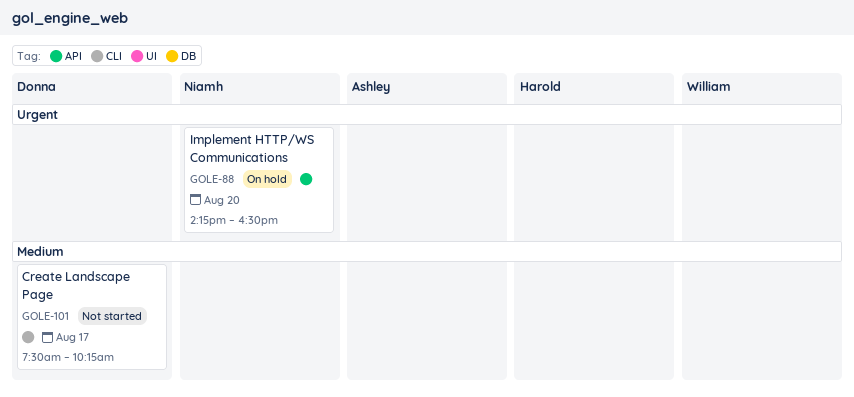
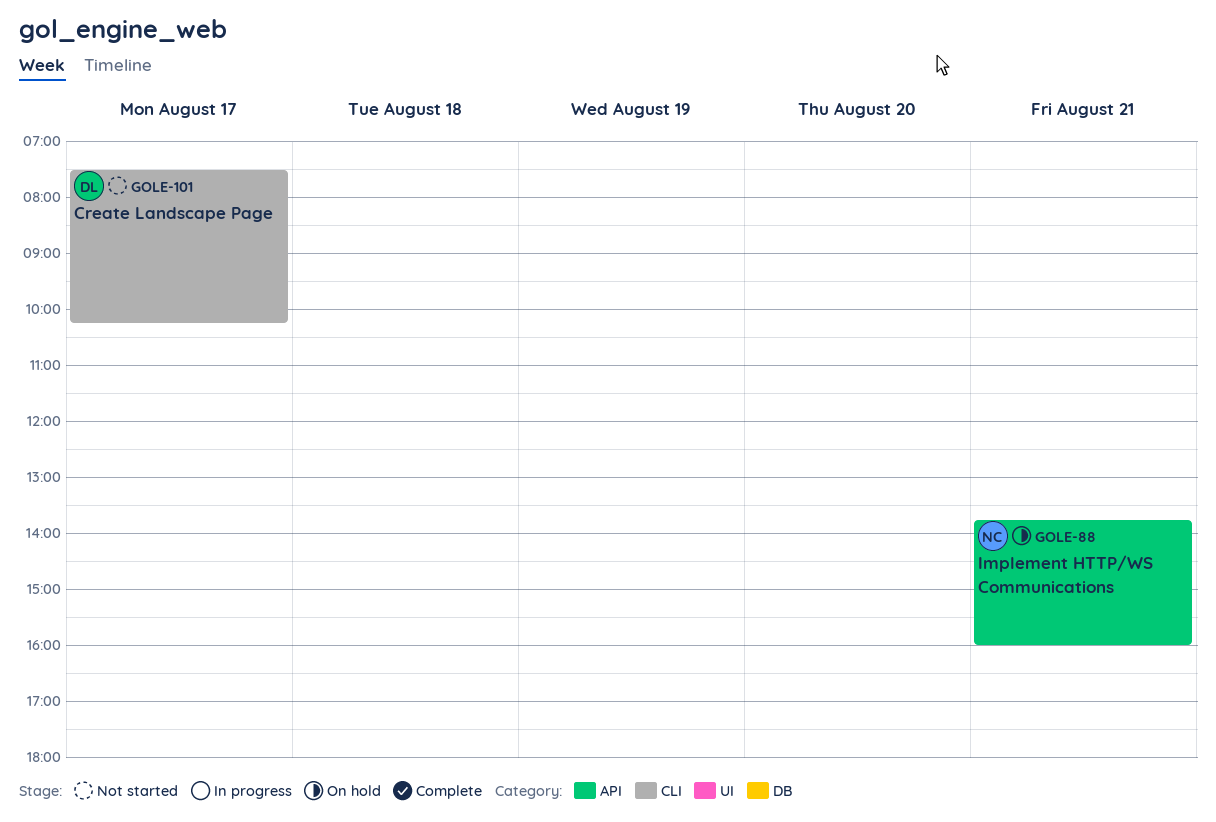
GOLE-88, day: Aug 20 -> Aug 21
GOLE-88, begins: 14:15 -> 13:45
GOLE-88, ends: 16:30 -> 16:00

